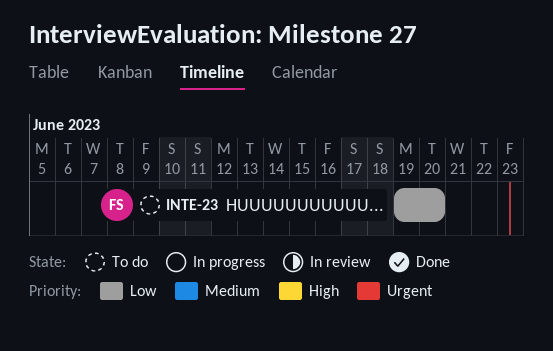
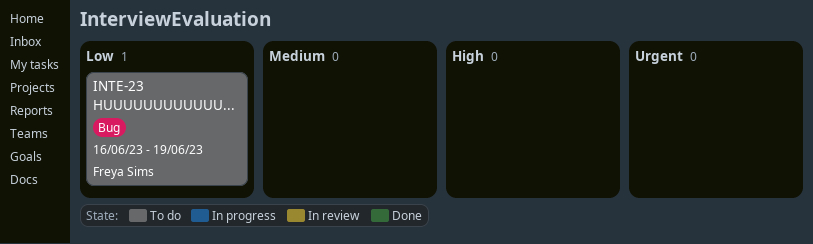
INTE-23, start: Jun 19 -> Jun 16
INTE-23, due: Jun 20 -> Jun 19

